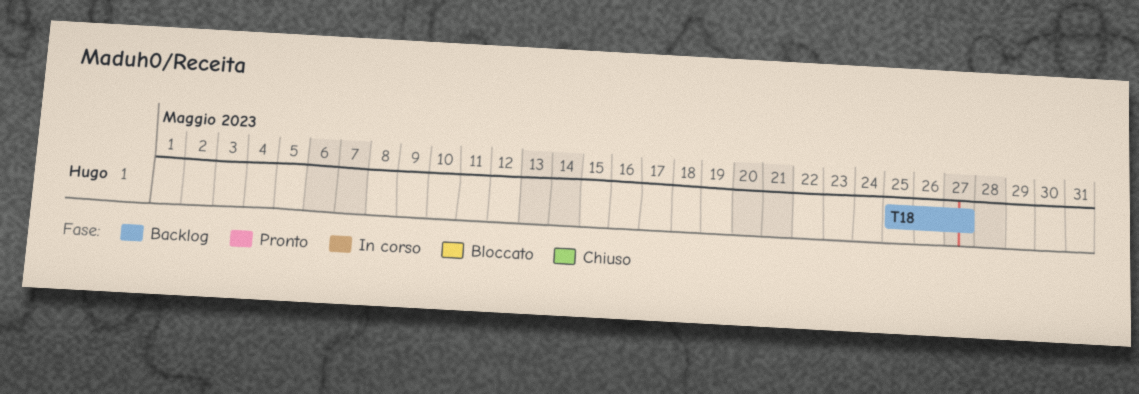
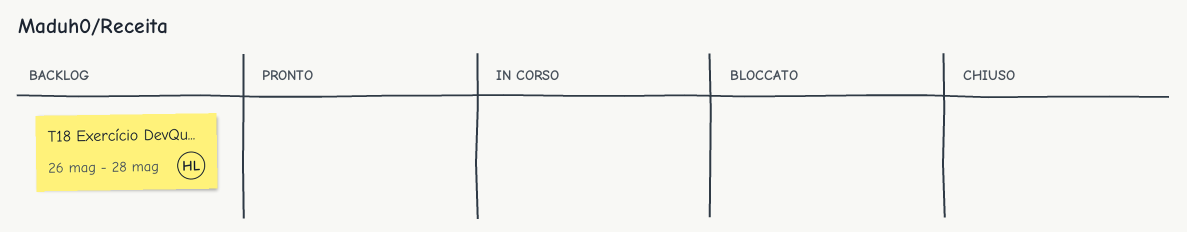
T18, start: May 25 -> May 26
T18, due: May 27 -> May 28

